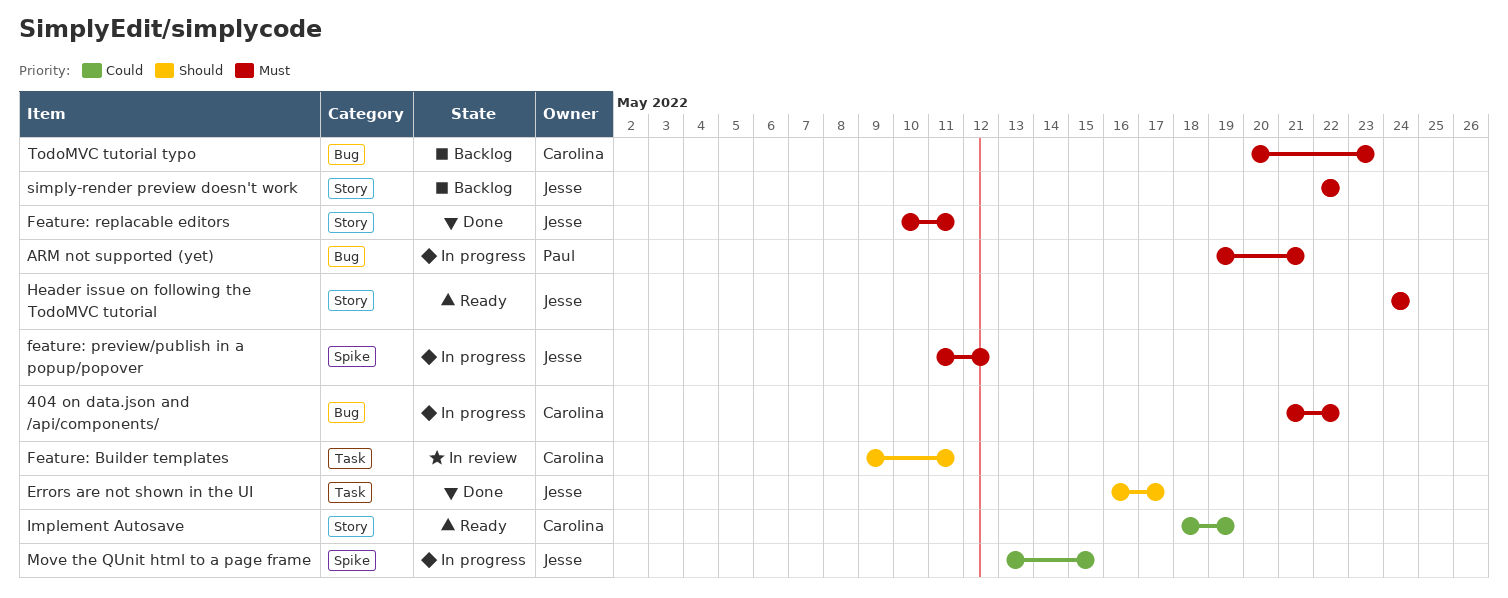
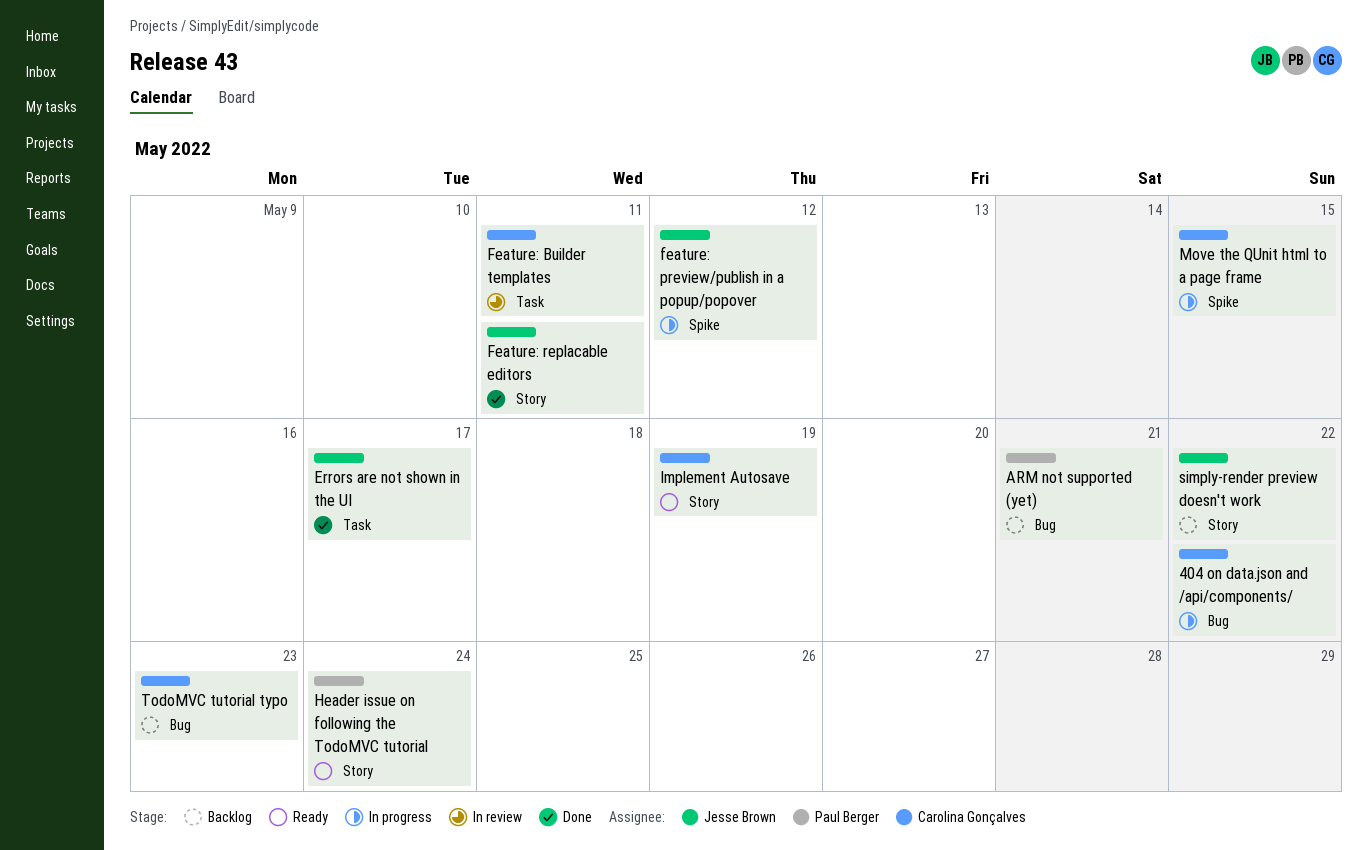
ARM not supported (yet), status: In progress -> Backlog
Header issue on following the TodoMVC tutorial, owner: Jesse Brown -> Paul Berger
Move the QUnit html to a page frame, owner: Jesse Brown -> Carolina Gonçalves

